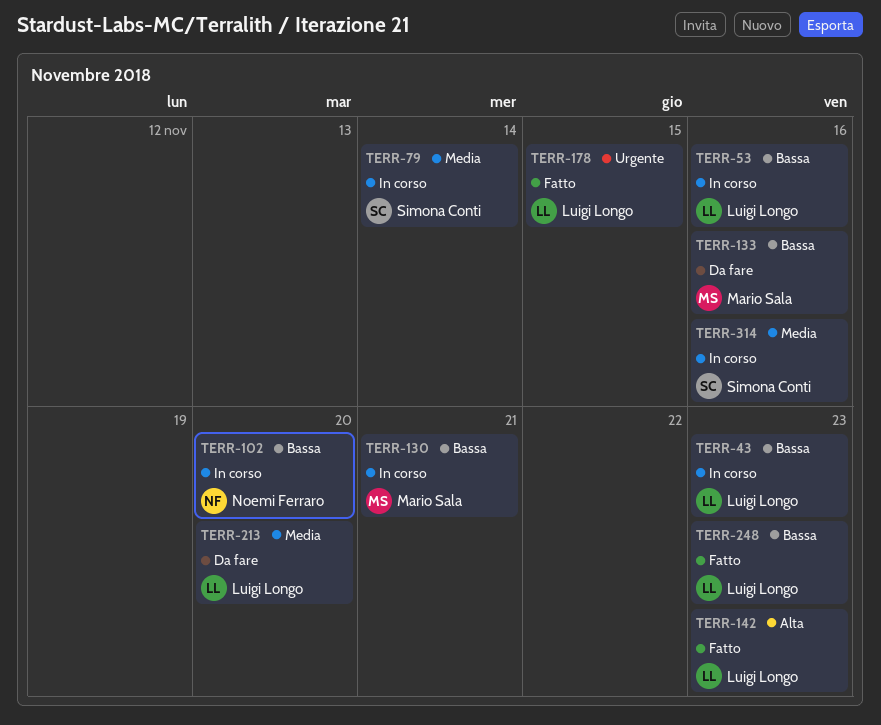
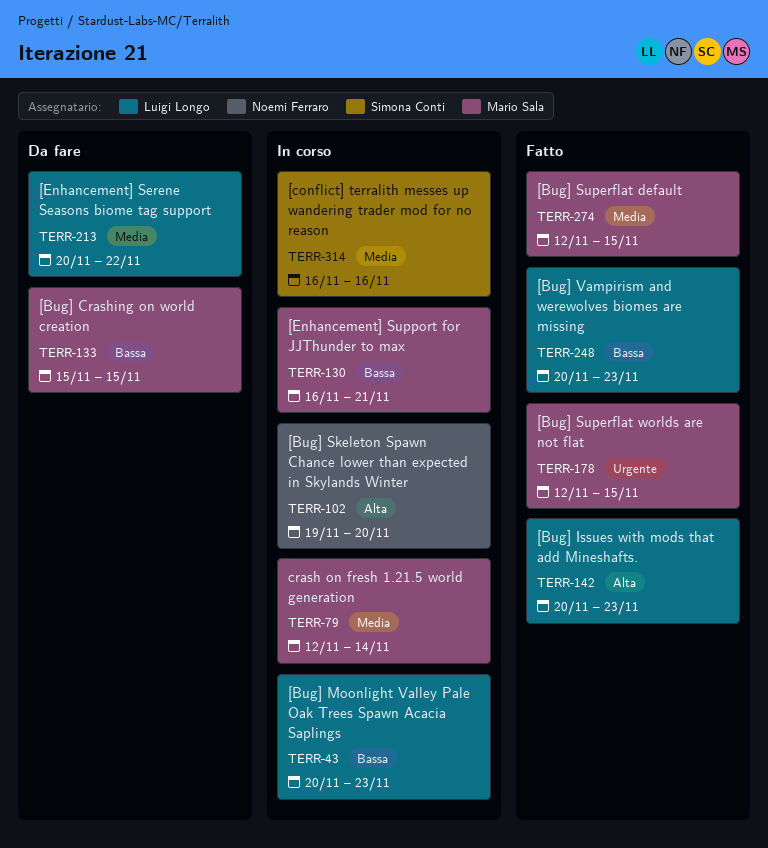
TERR-53: present -> none
TERR-79, owner: Simona Conti -> Mario Sala
TERR-102, priority: Bassa -> Alta
TERR-133, due: Nov 16 -> Nov 15
TERR-178, owner: Luigi Longo -> Mario Sala
TERR-213, due: Nov 20 -> Nov 22
TERR-274: none -> present

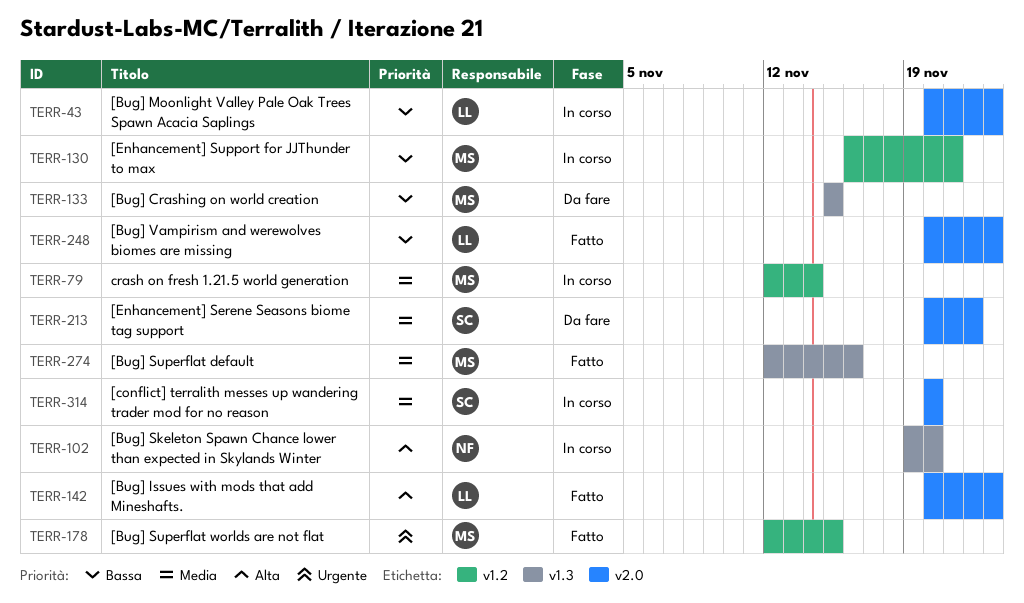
TERR-213, owner: Luigi Longo -> Simona Conti
TERR-274, due: Nov 15 -> Nov 16
TERR-314, start: Nov 16 -> Nov 20
TERR-314, due: Nov 16 -> Nov 20

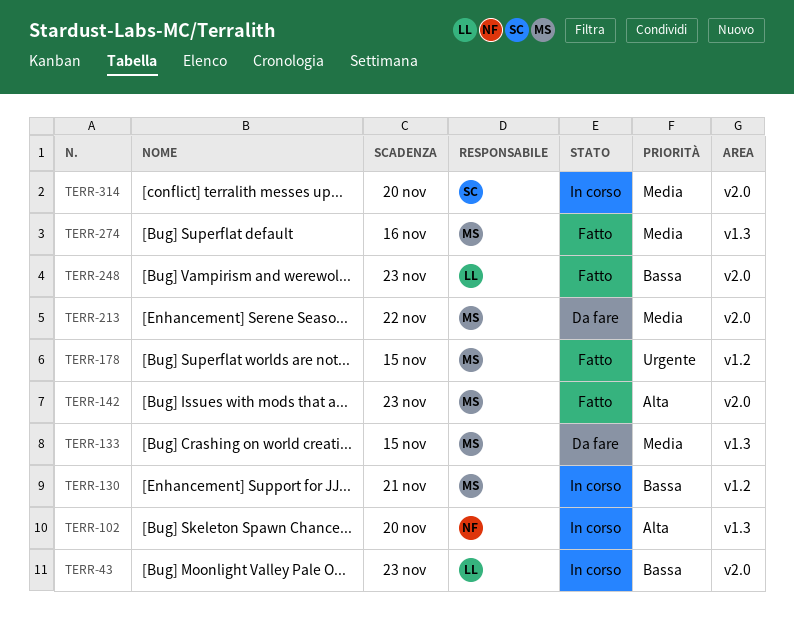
TERR-79: present -> none
TERR-133, priority: Bassa -> Media
TERR-142, owner: LL -> MS
TERR-213, owner: SC -> MS

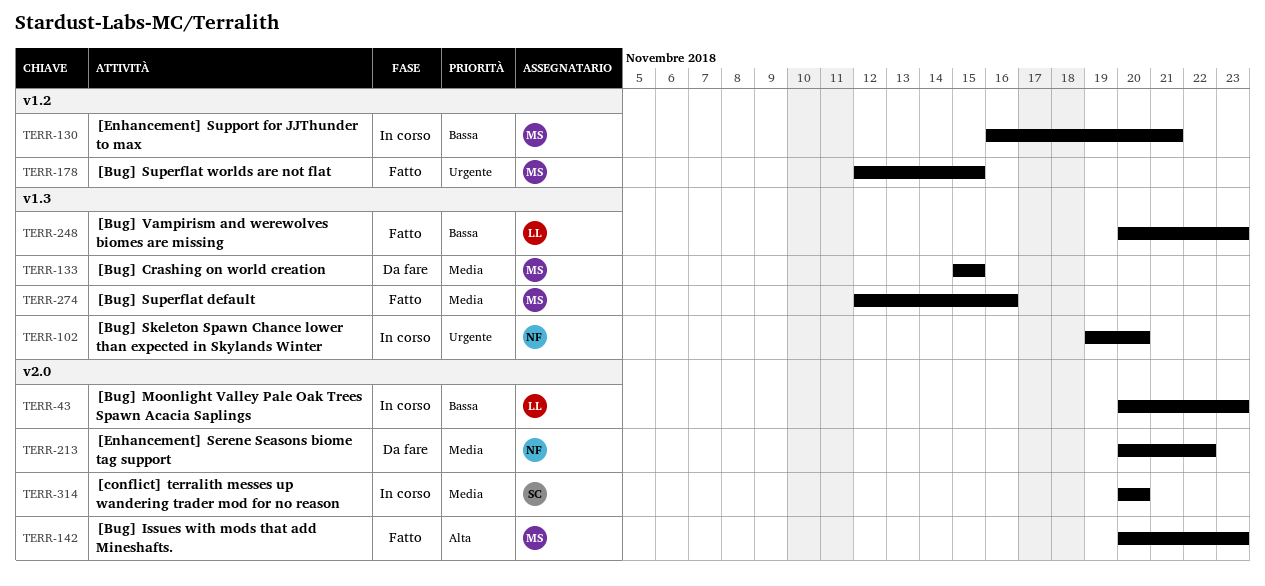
TERR-102, priority: Alta -> Urgente
TERR-213, owner: MS -> NF
TERR-248, label: v2.0 -> v1.3

